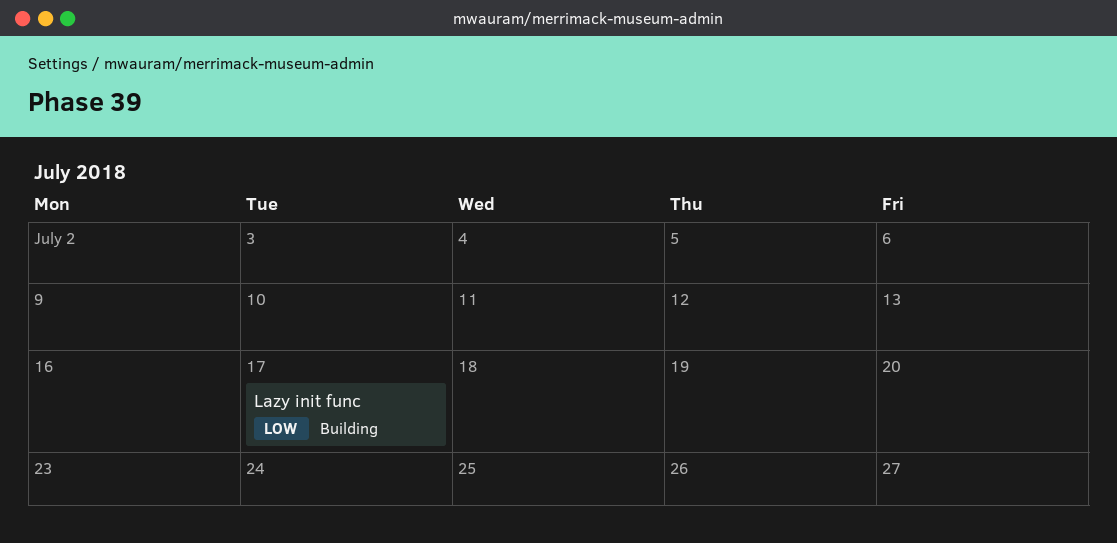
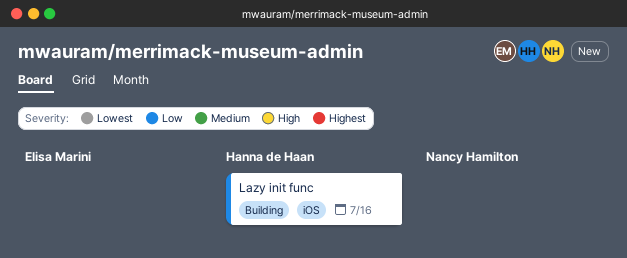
Lazy init func, due: Jul 17 -> Jul 16

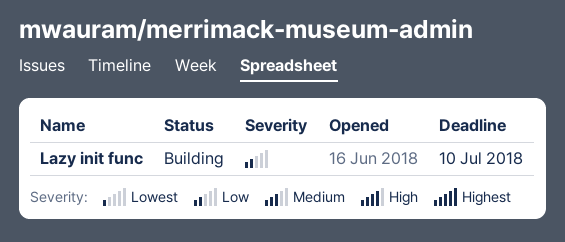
Lazy init func, due: Jul 16 -> Jul 10

